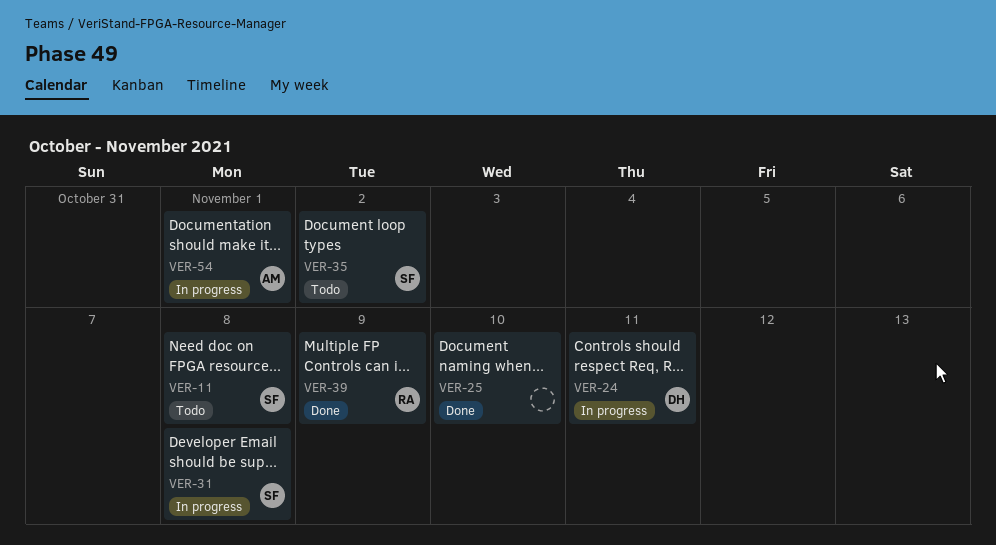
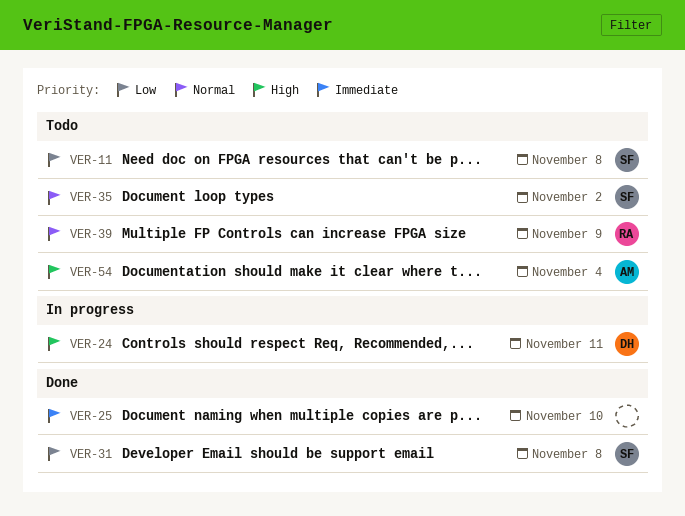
VER-31, status: In progress -> Done
VER-39, status: Done -> Todo
VER-54, status: In progress -> Todo
VER-54, due: Nov 1 -> Nov 4

